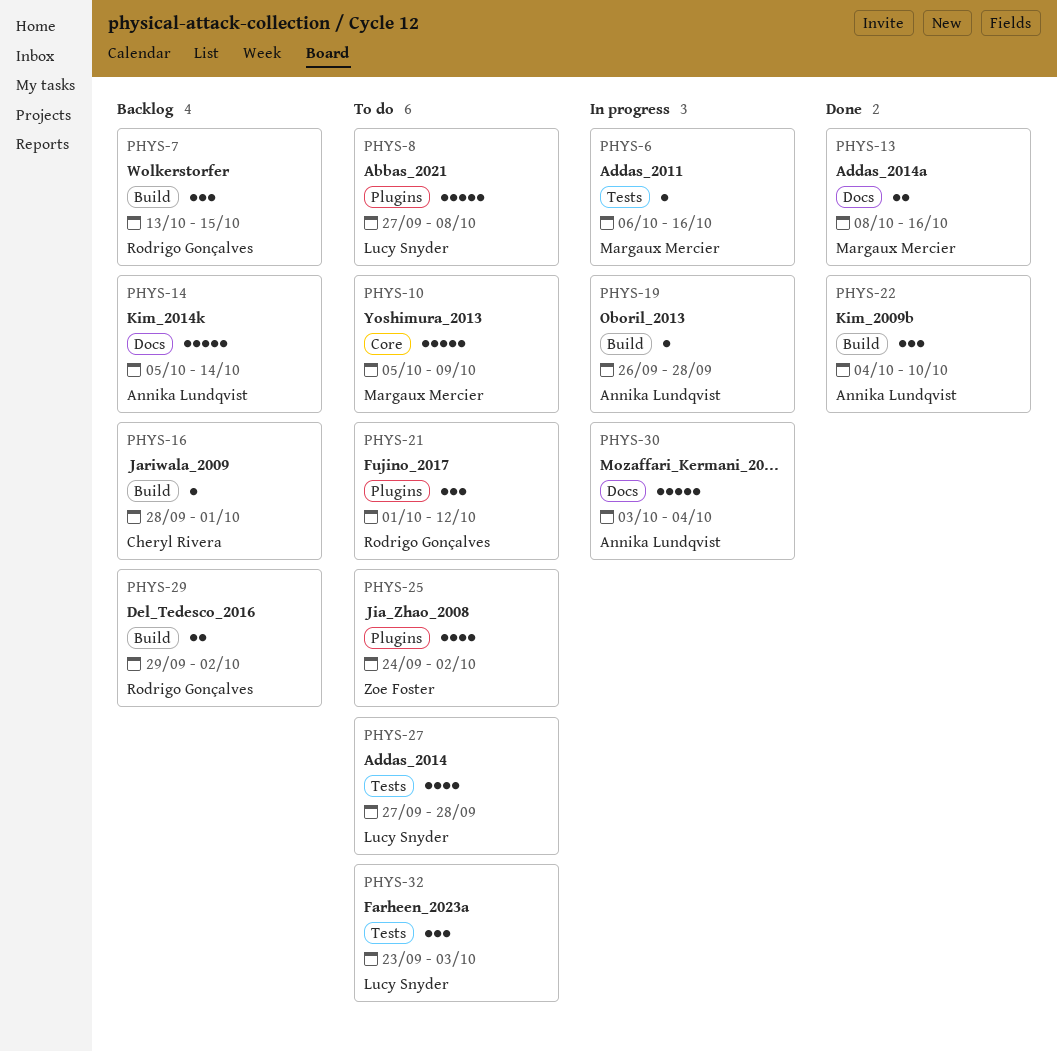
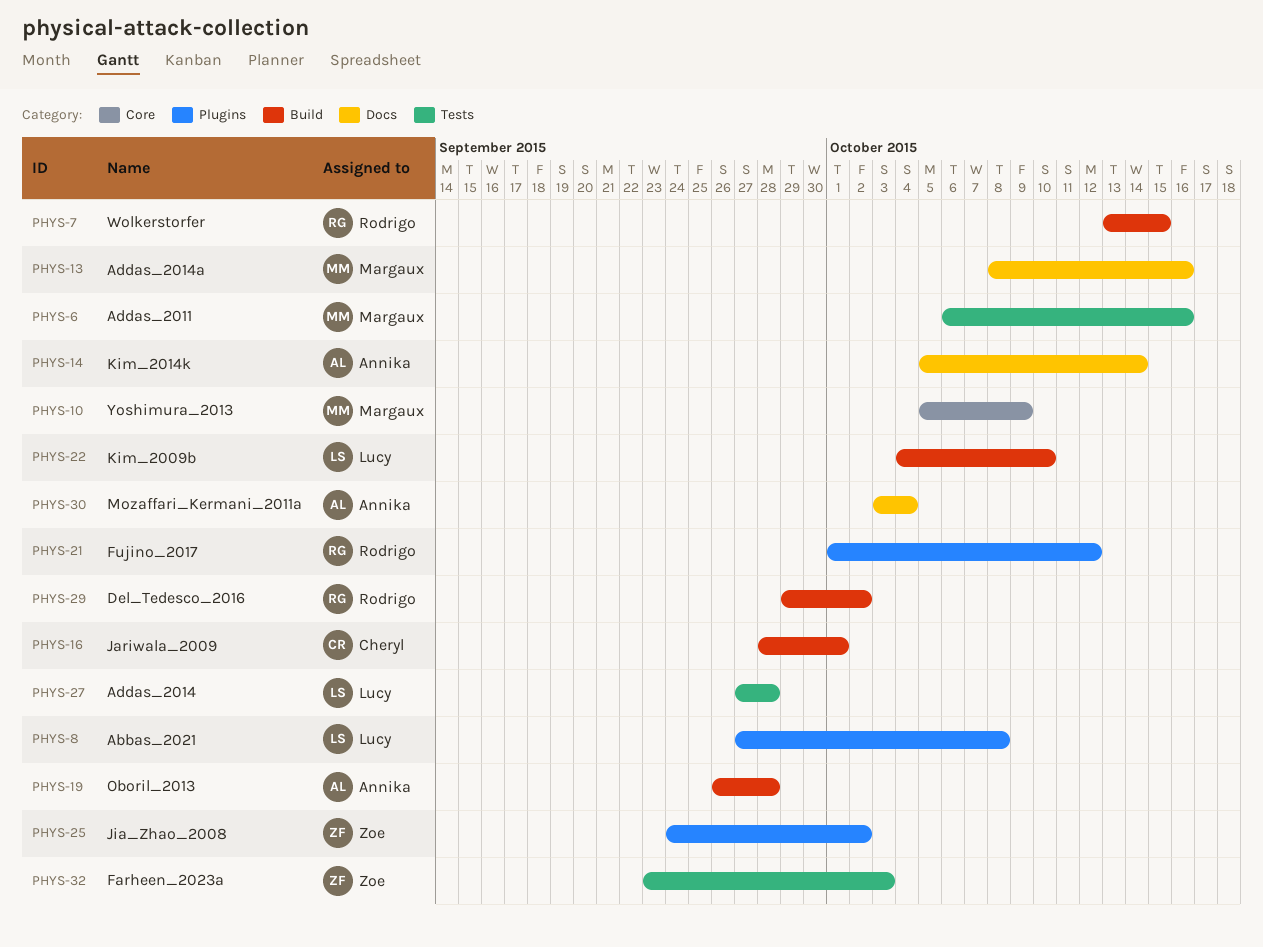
PHYS-22, owner: Annika Lundqvist -> Lucy Snyder
PHYS-32, owner: Lucy Snyder -> Zoe Foster

